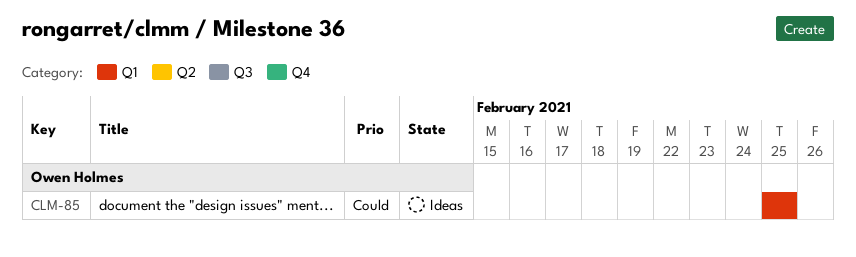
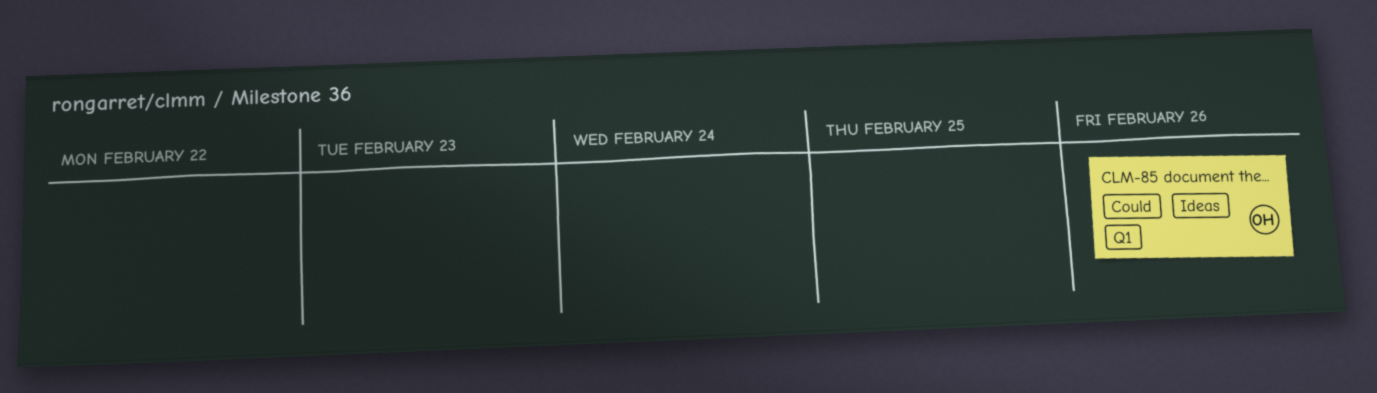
CLM-85, due: Feb 25 -> Feb 26

